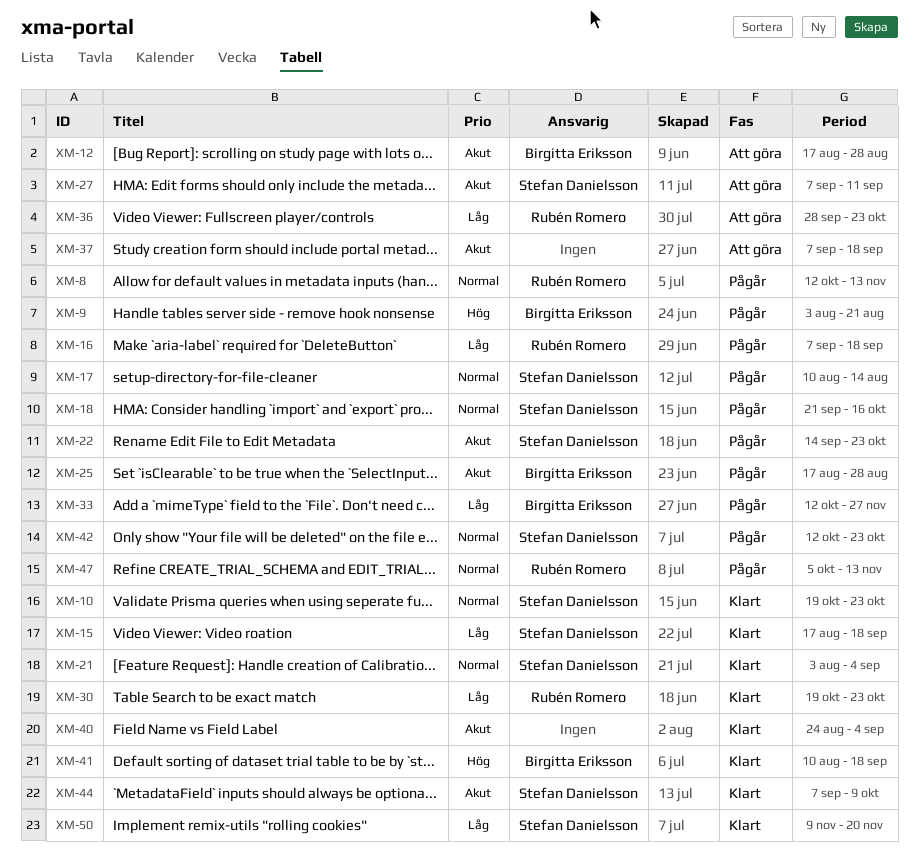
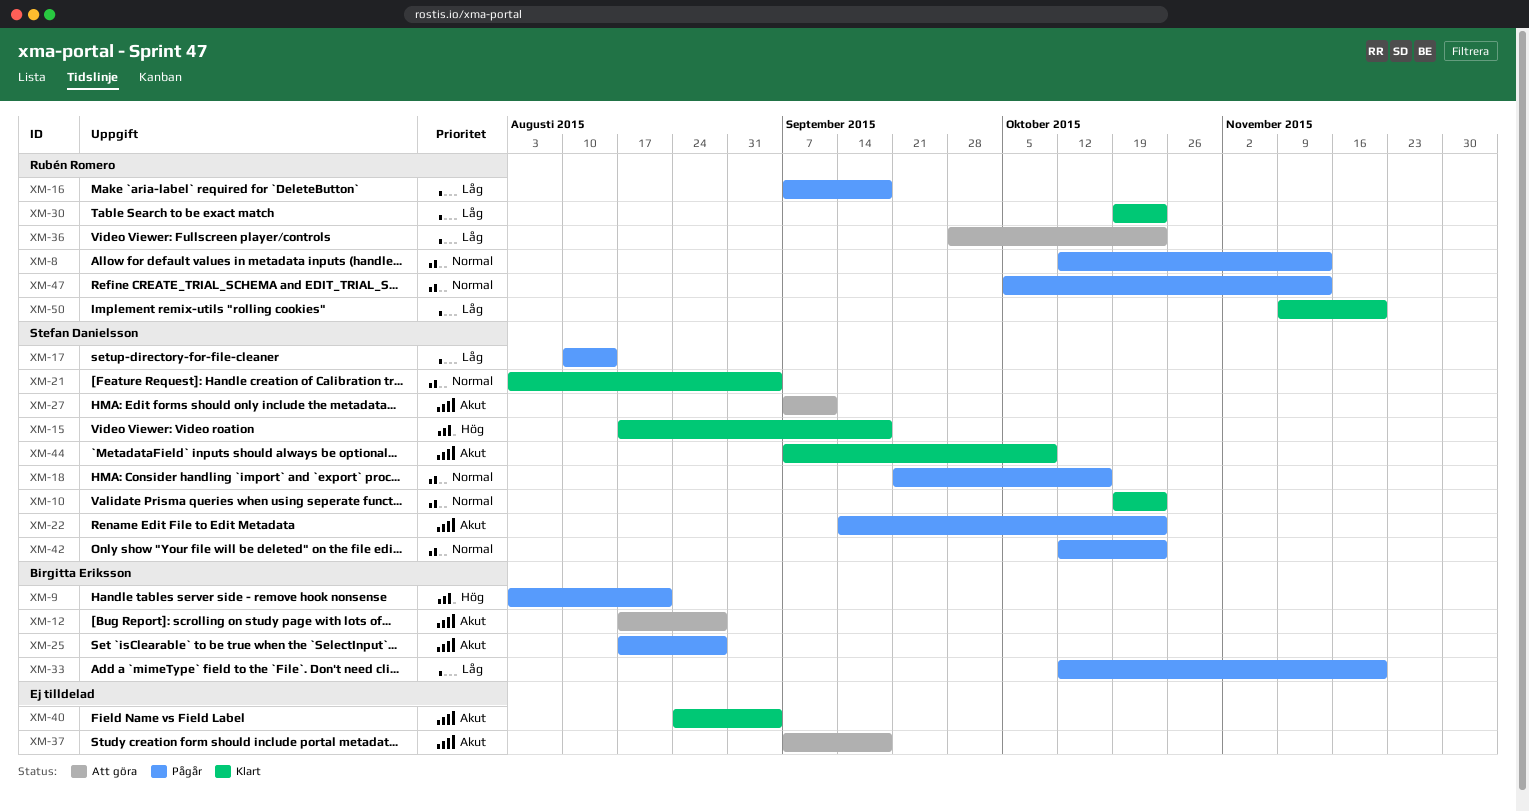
XM-15, priority: Låg -> Hög
XM-17, priority: Normal -> Låg
XM-33, due: Nov 27 -> Nov 20
XM-41: present -> none
XM-50, owner: Stefan Danielsson -> Rubén Romero

